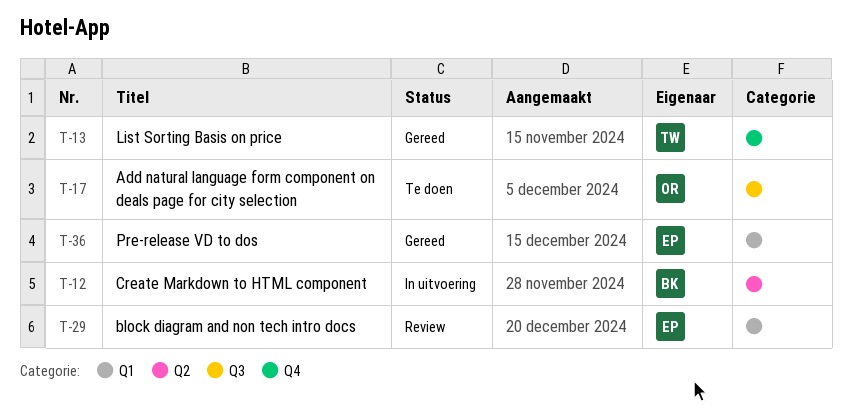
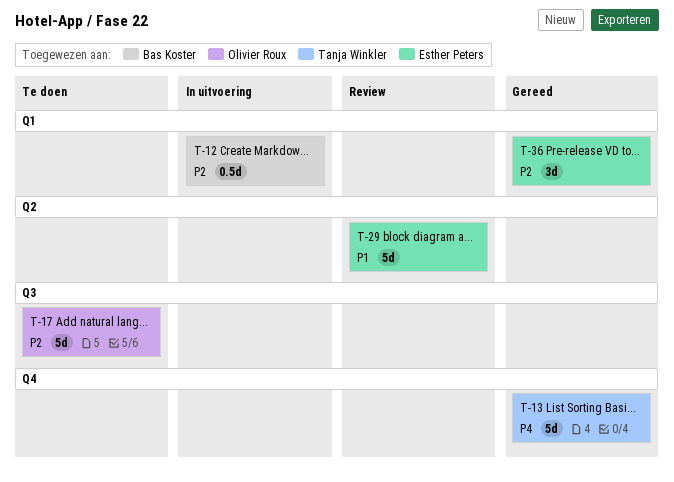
T-12, label: Q2 -> Q1
T-29, label: Q1 -> Q2

